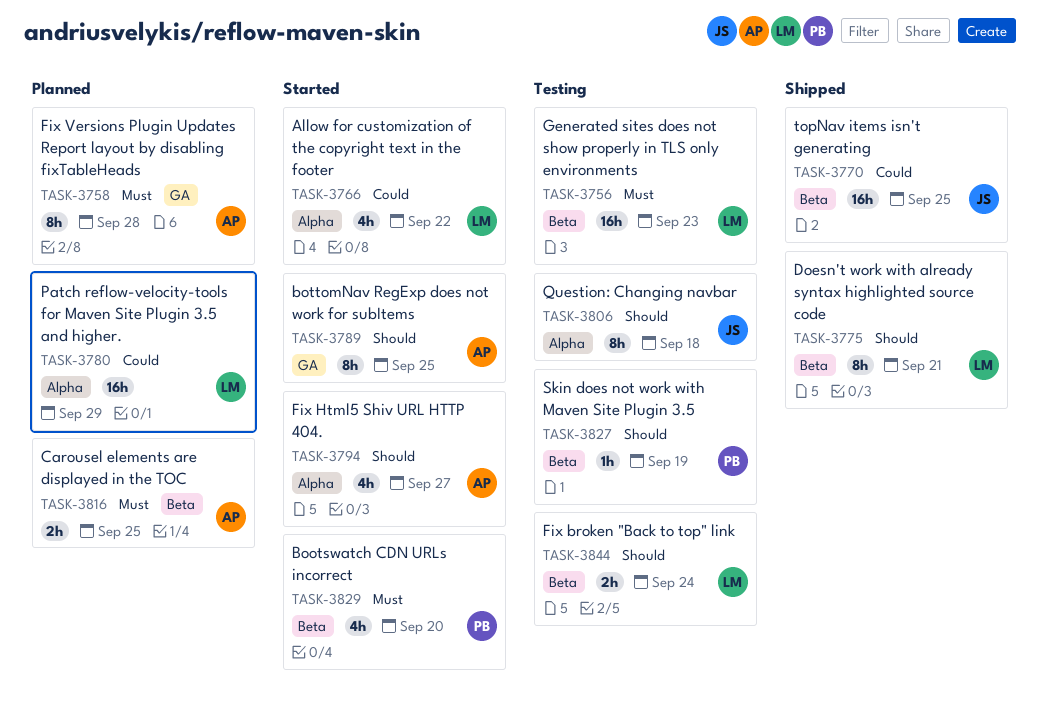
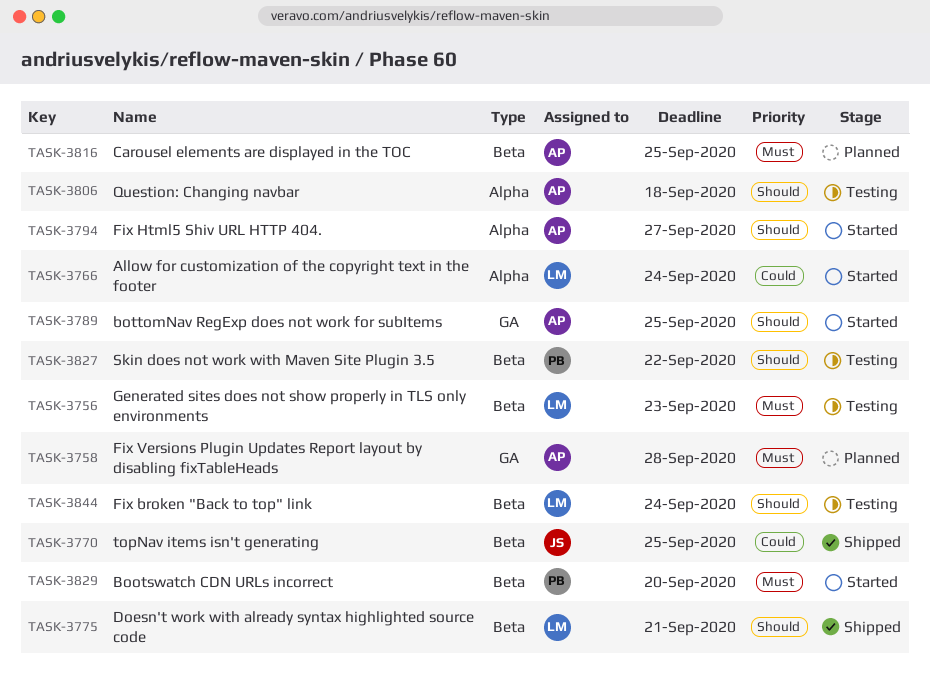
TASK-3766, due: Sep 22 -> Sep 24
TASK-3780: present -> none
TASK-3806, owner: JS -> AP
TASK-3827, due: Sep 19 -> Sep 22

